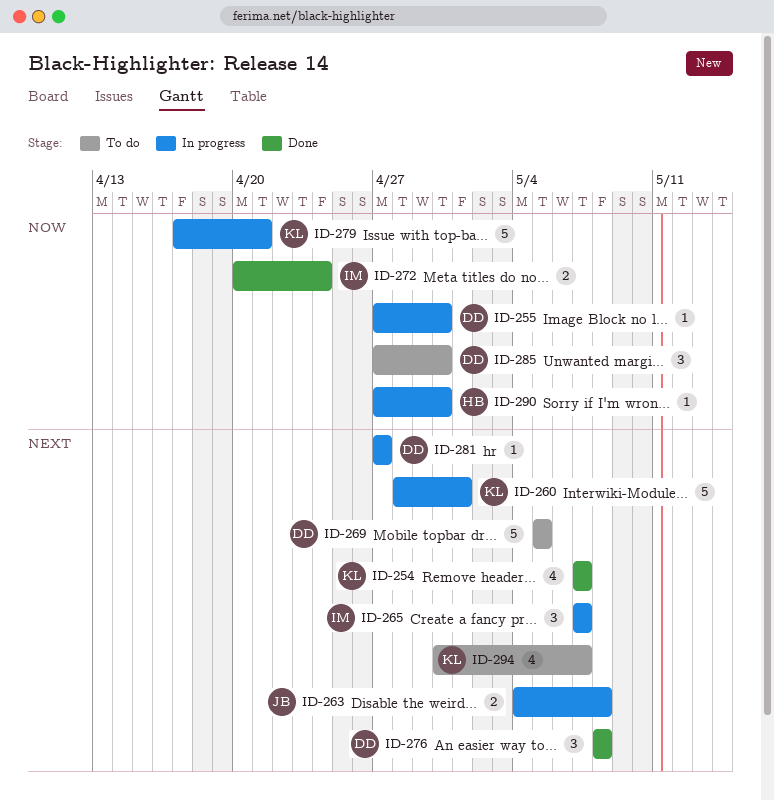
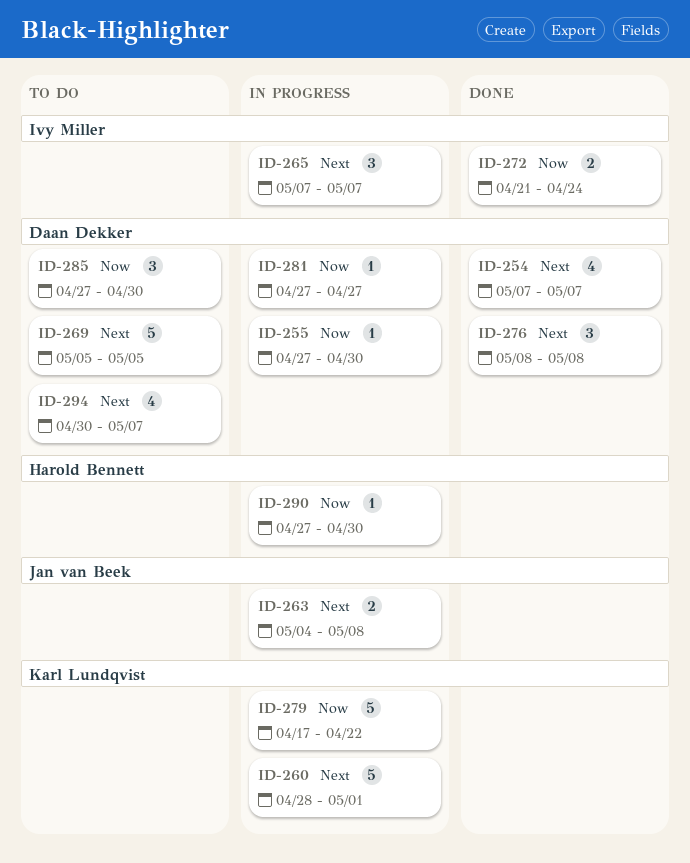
ID-254, owner: Karl Lundqvist -> Daan Dekker
ID-272, start: Apr 20 -> Apr 21
ID-279, due: Apr 21 -> Apr 22
ID-281, priority: Next -> Now
ID-294, owner: Karl Lundqvist -> Daan Dekker

